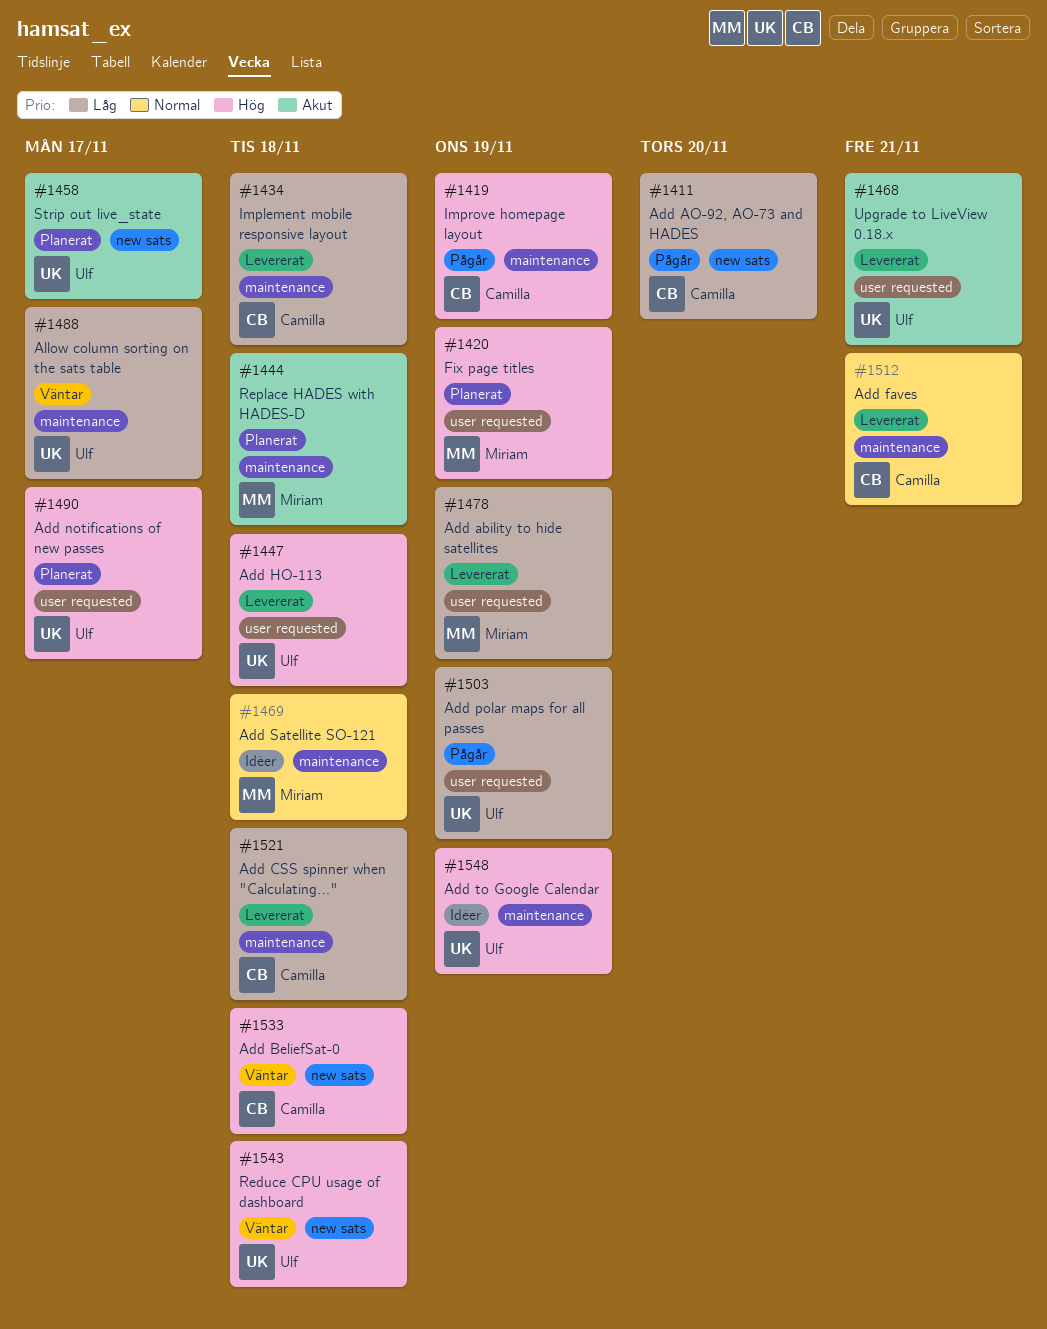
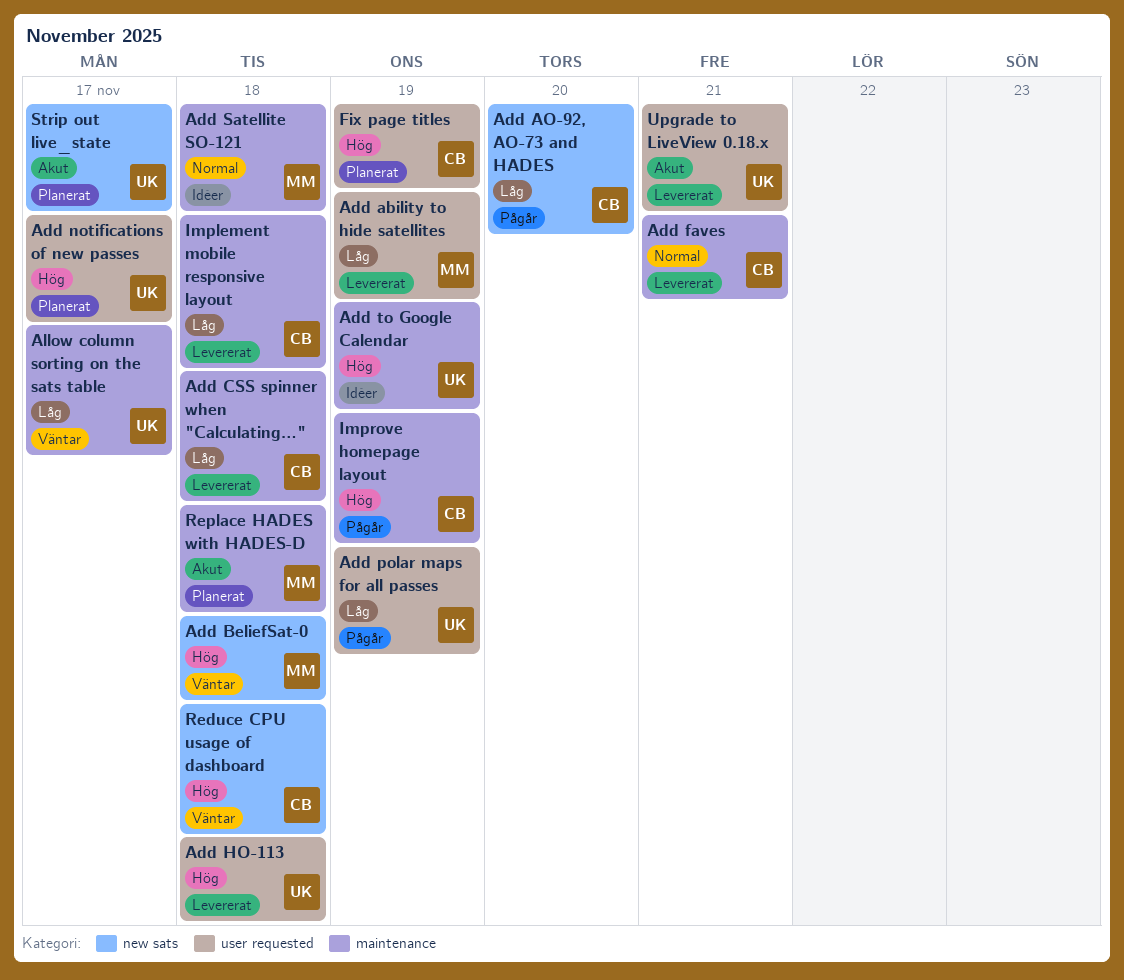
Add BeliefSat-0, owner: Camilla -> Miriam
Fix page titles, owner: Miriam -> Camilla
Reduce CPU usage of dashboard, owner: Ulf -> Camilla

